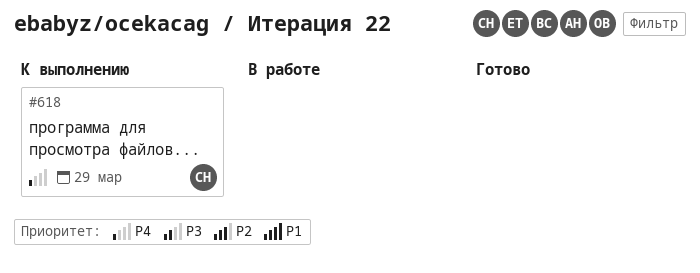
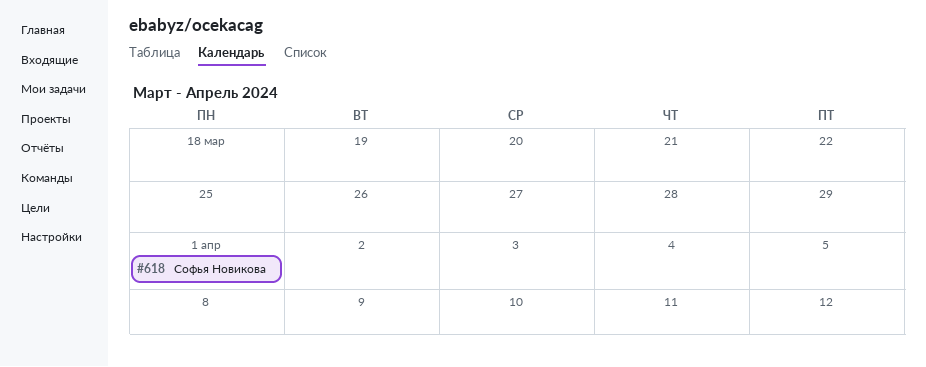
#618, due: Mar 29 -> Apr 1

